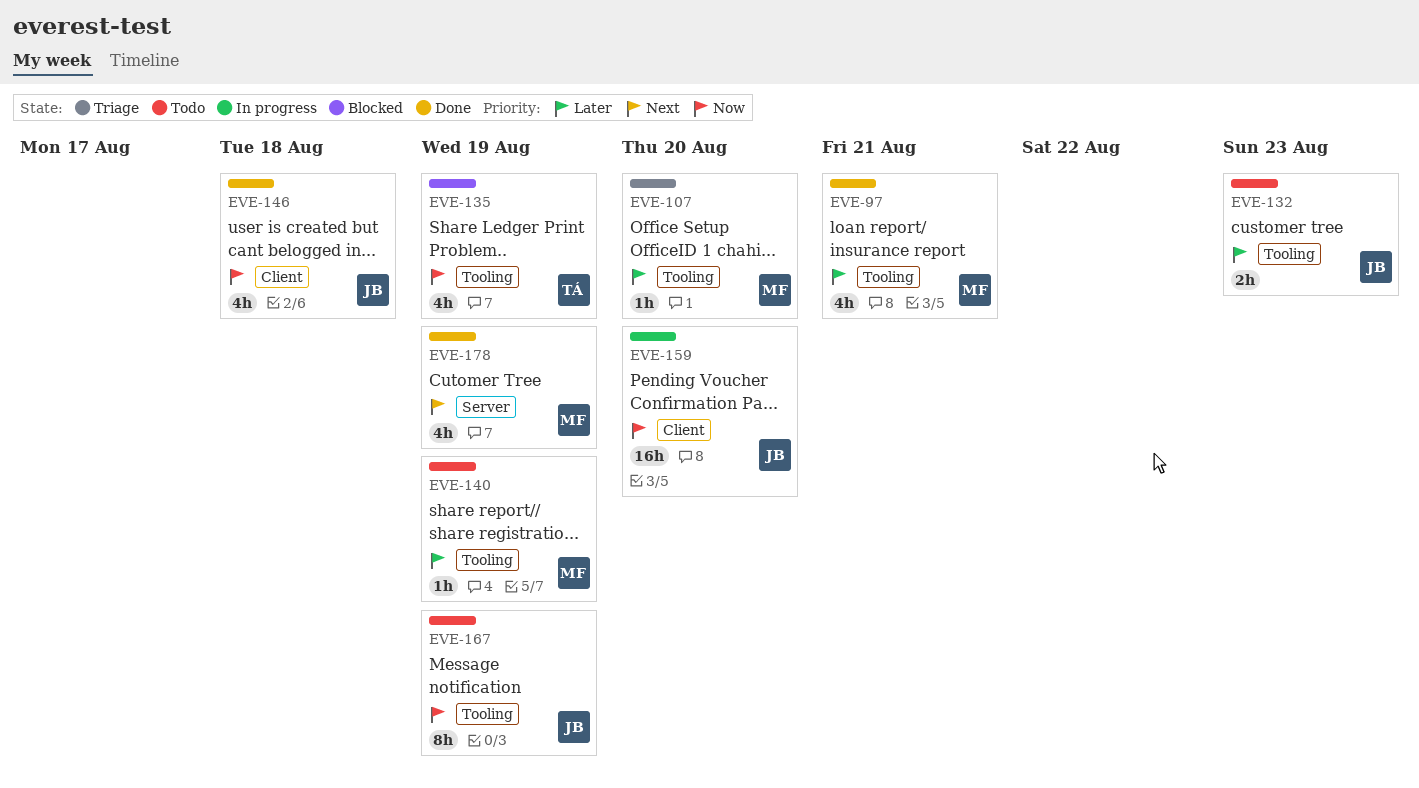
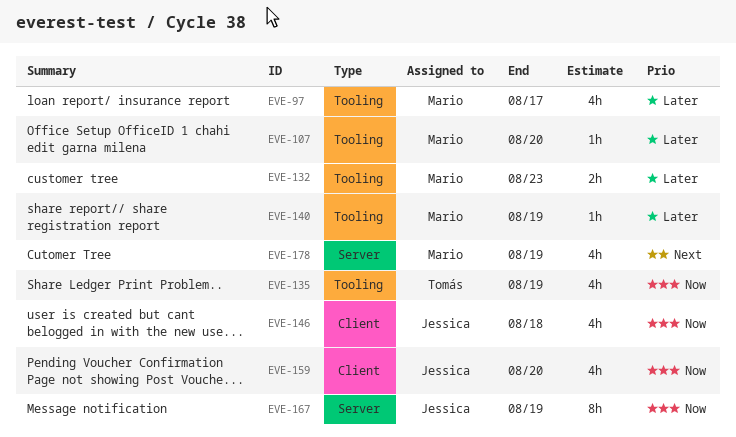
EVE-97, due: Aug 21 -> Aug 17
EVE-132, owner: Jessica -> Mario
EVE-159, estimate: 16h -> 4h
EVE-167, label: Tooling -> Server

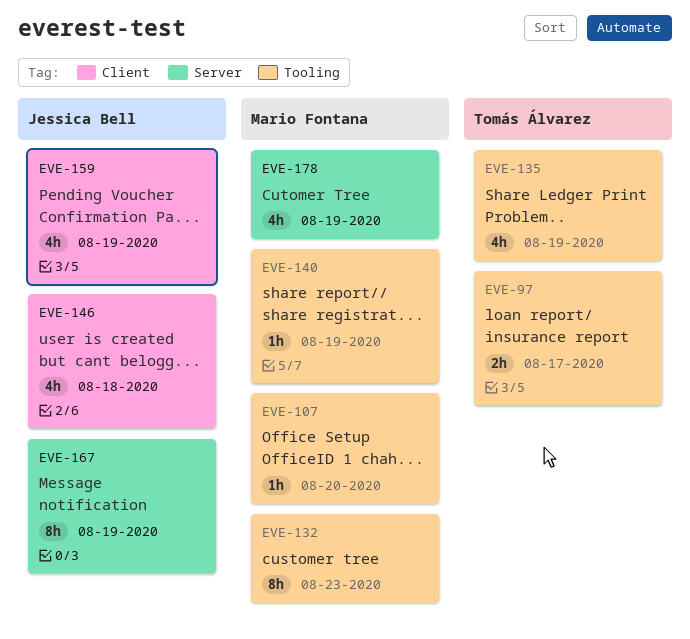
EVE-97, owner: Mario Fontana -> Tomás Álvarez
EVE-97, estimate: 4h -> 2h
EVE-132, estimate: 2h -> 8h
EVE-159, due: Aug 20 -> Aug 19

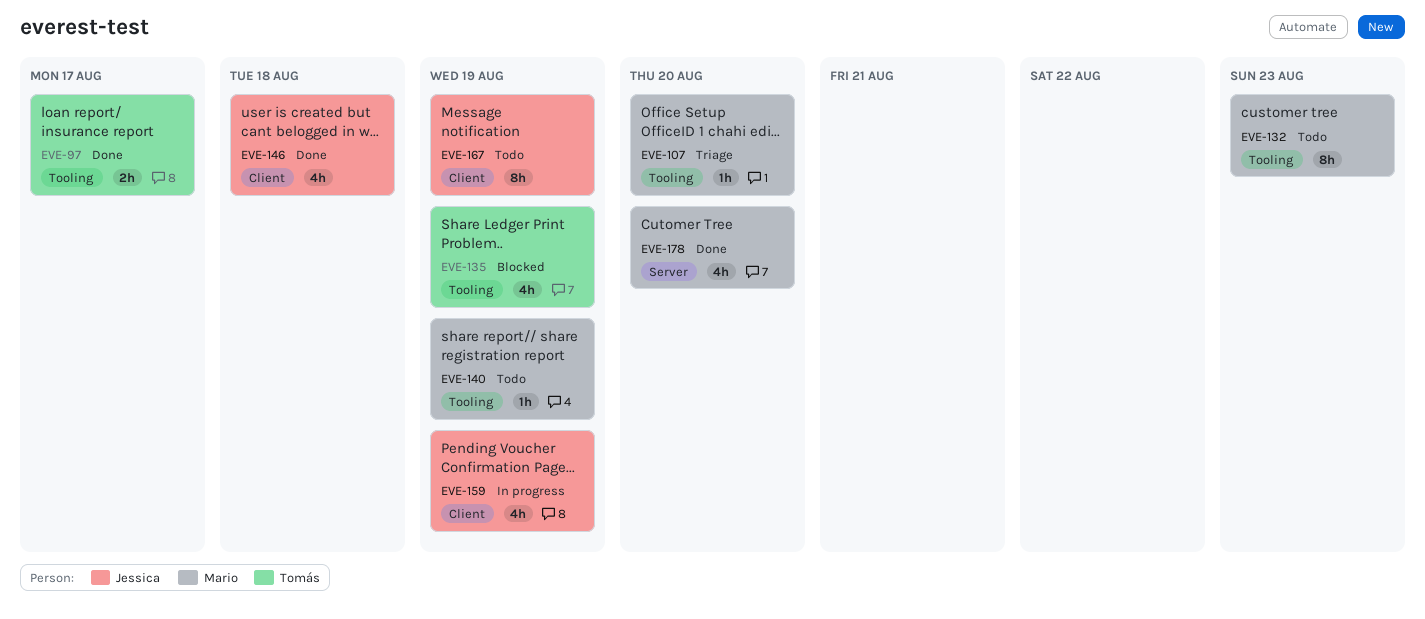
EVE-167, label: Server -> Client
EVE-178, due: Aug 19 -> Aug 20

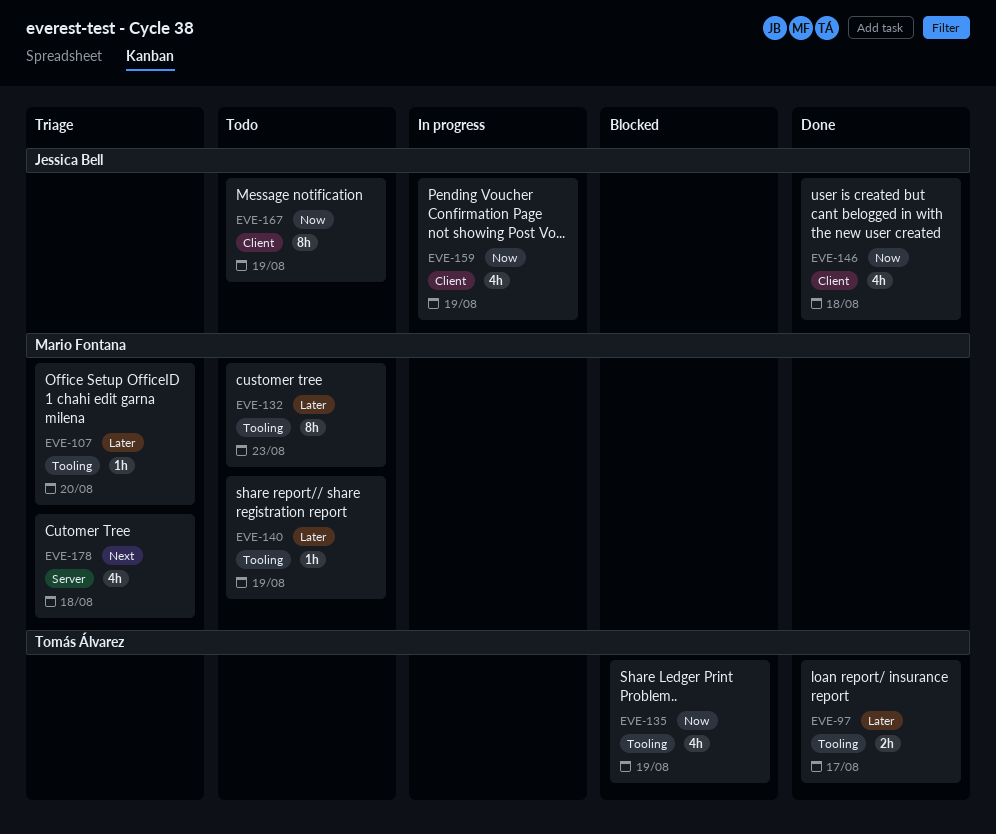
EVE-178, status: Done -> Triage
EVE-178, due: Aug 20 -> Aug 18

